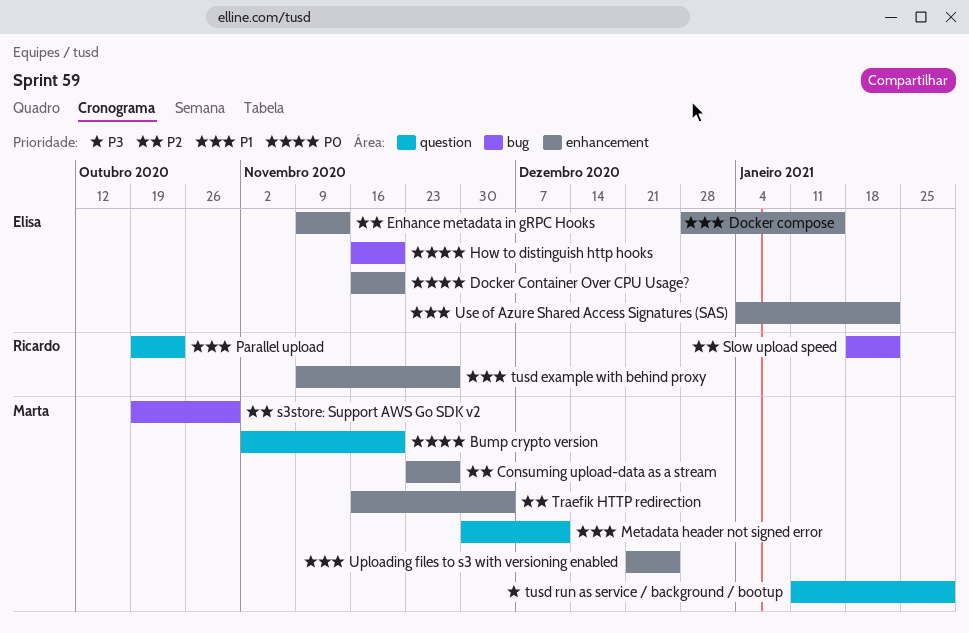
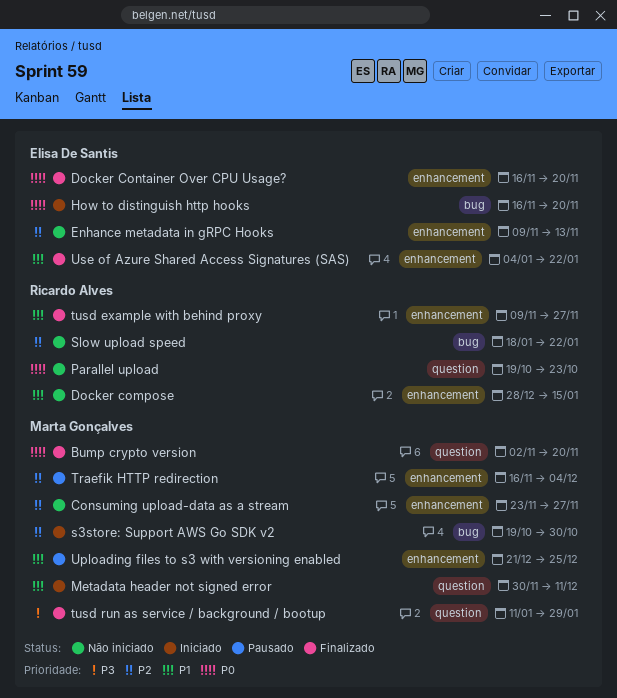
Docker compose, owner: Elisa De Santis -> Ricardo Alves
Parallel upload, priority: P1 -> P0

